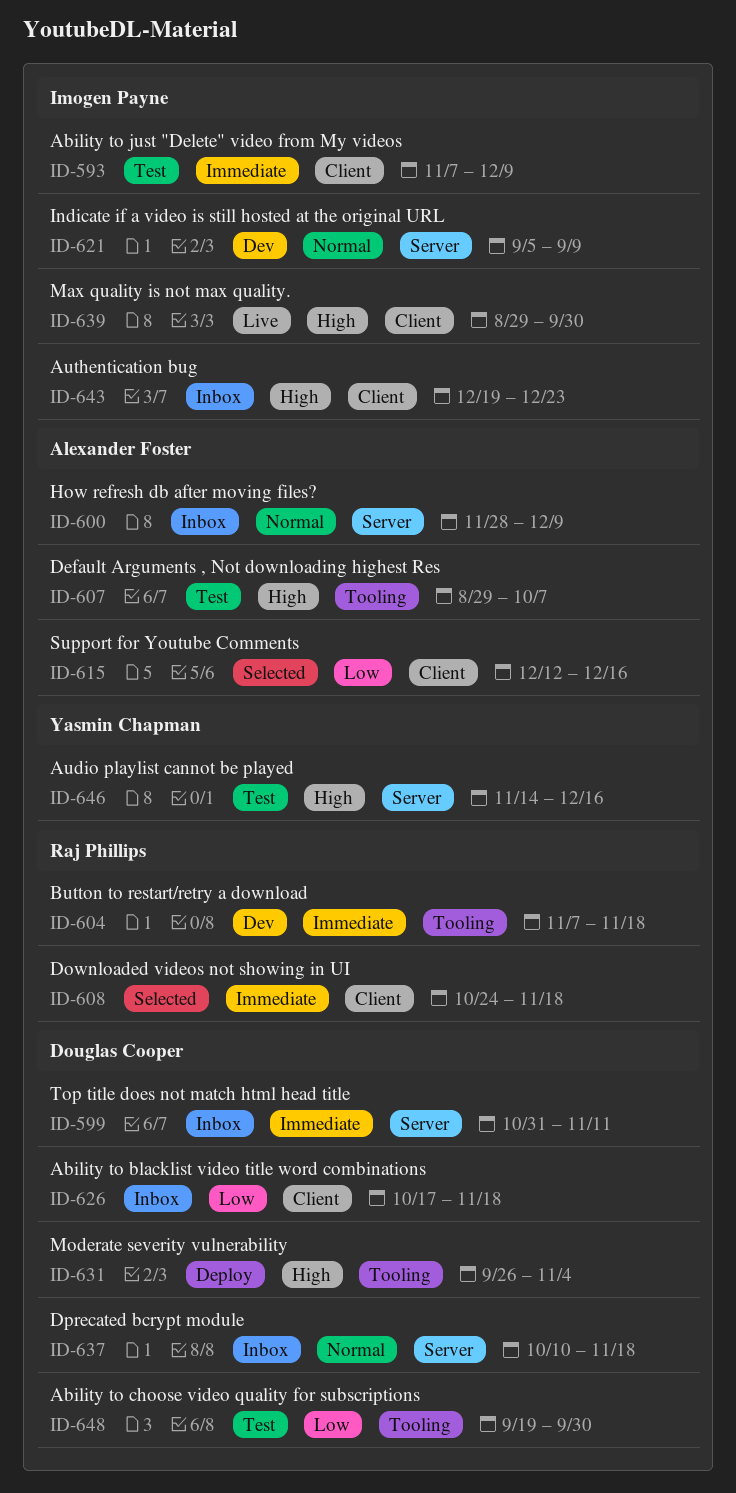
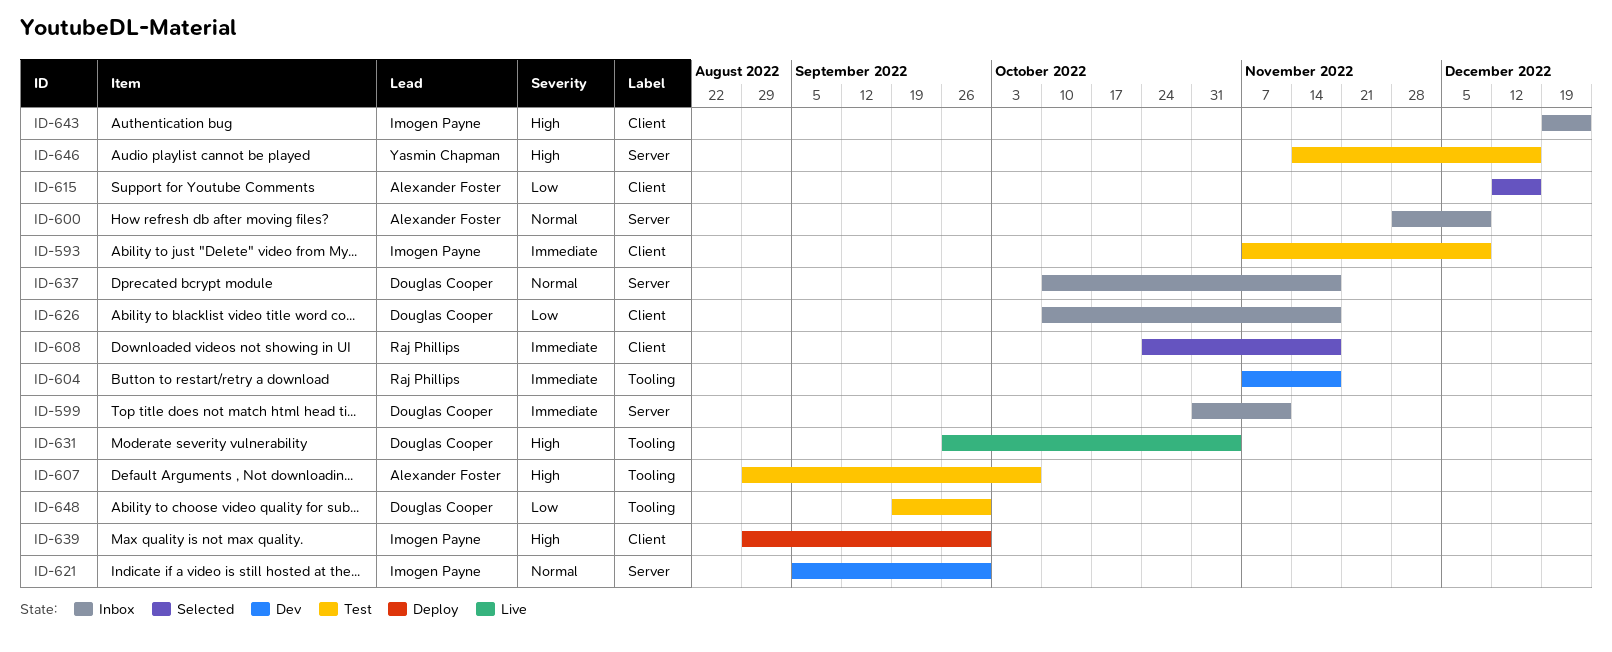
ID-621, due: Sep 9 -> Sep 30
ID-626, start: Oct 17 -> Oct 10
ID-631, status: Deploy -> Live
ID-639, status: Live -> Deploy

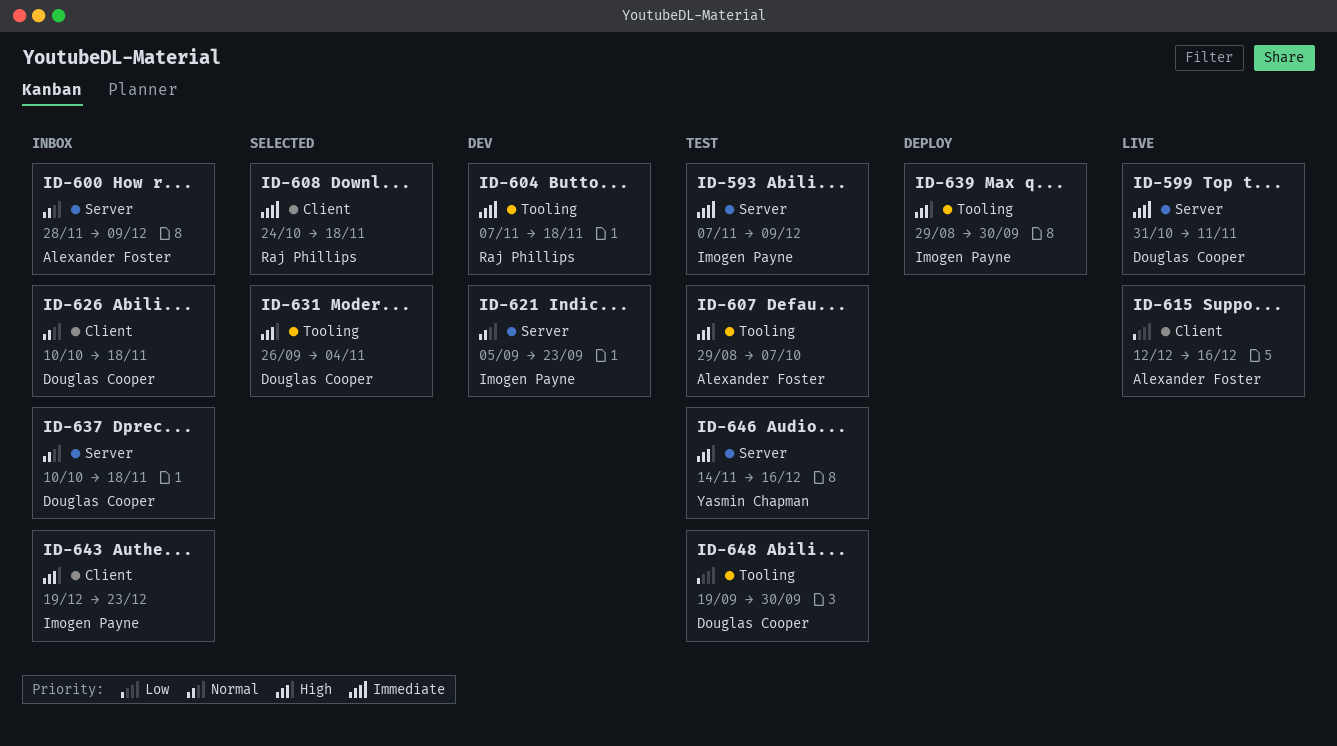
ID-593, label: Client -> Server
ID-599, status: Inbox -> Live
ID-615, status: Selected -> Live
ID-621, due: Sep 30 -> Sep 23
ID-626, priority: Low -> Normal
ID-631, status: Live -> Selected
ID-639, label: Client -> Tooling

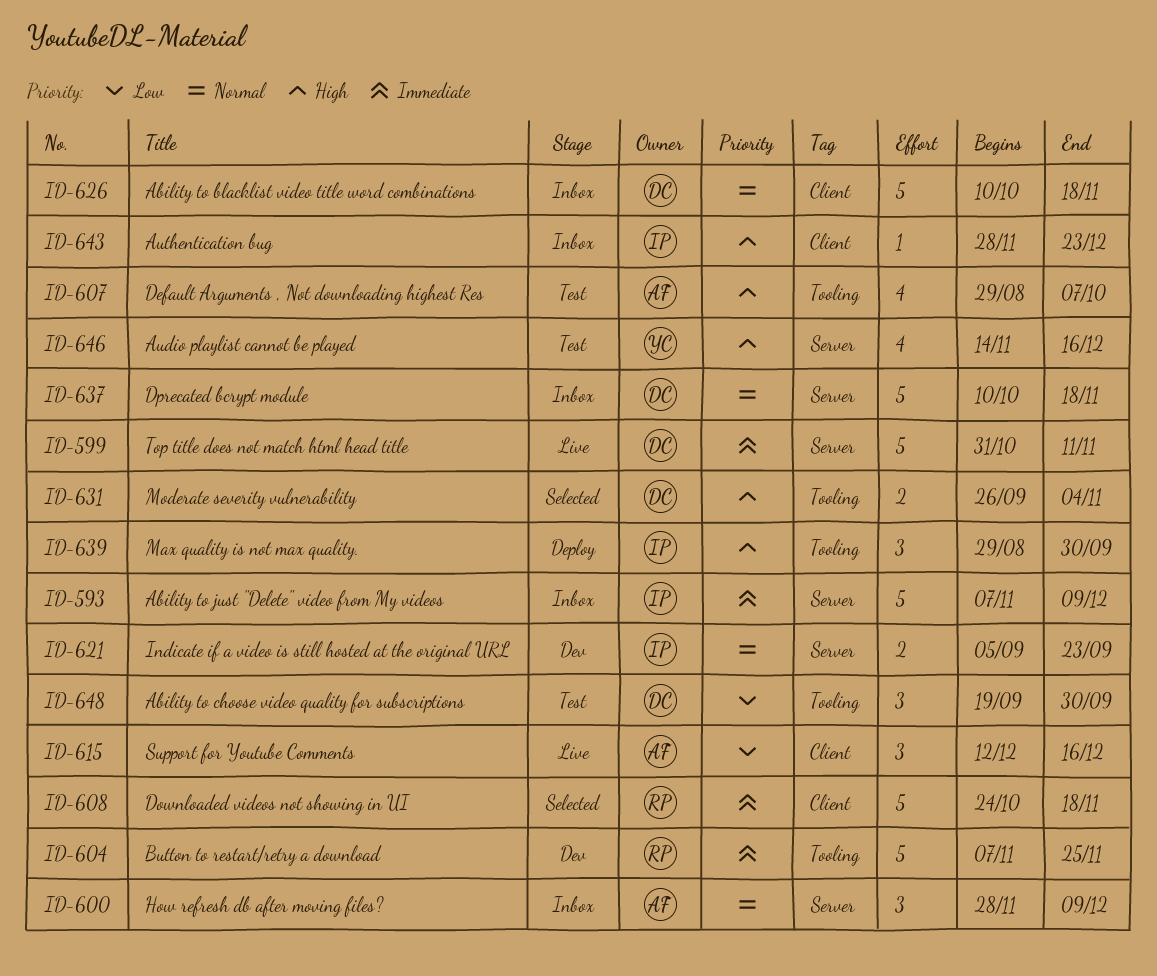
ID-593, status: Test -> Inbox
ID-604, due: Nov 18 -> Nov 25
ID-643, start: Dec 19 -> Nov 28

